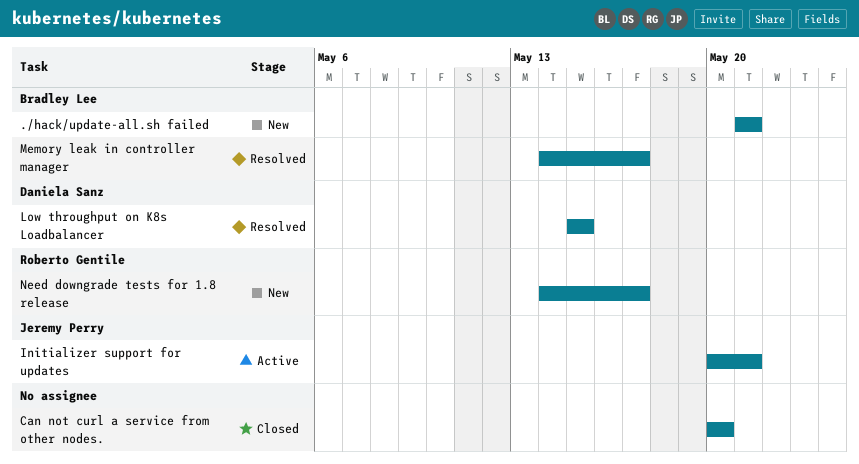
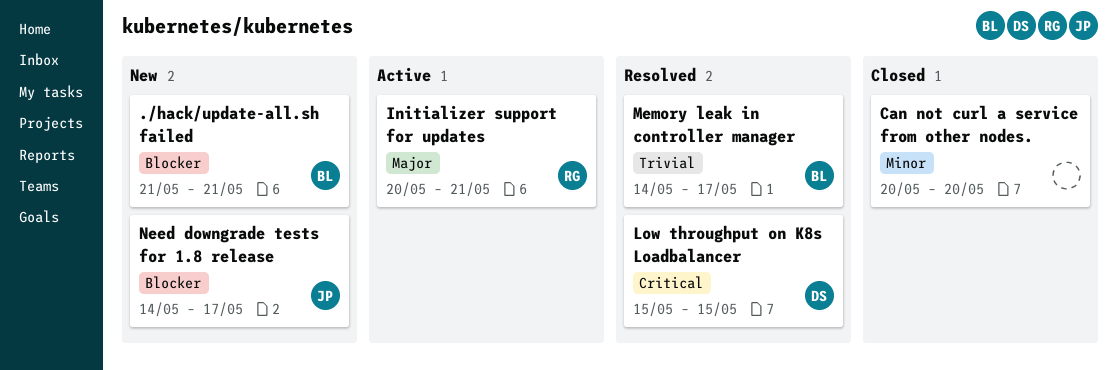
Initializer support for updates, owner: Jeremy Perry -> Roberto Gentile
Need downgrade tests for 1.8 release, owner: Roberto Gentile -> Jeremy Perry

